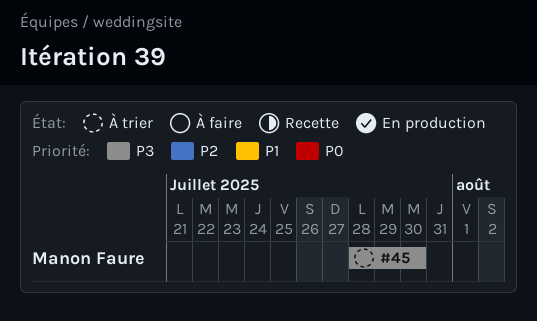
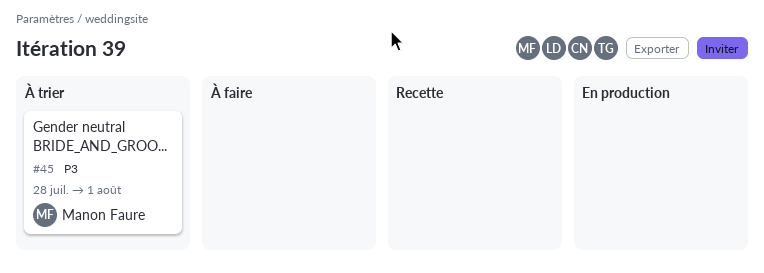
#45, due: Jul 30 -> Aug 1

